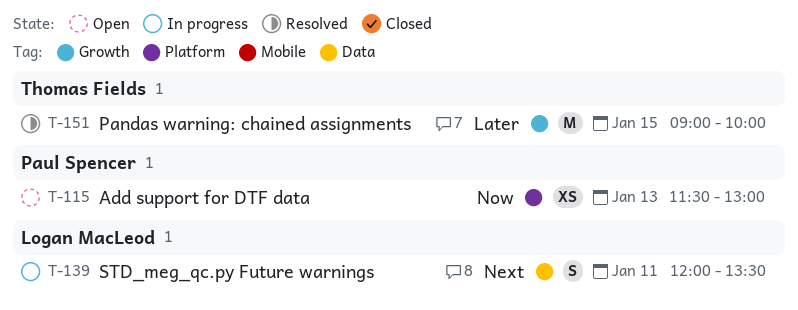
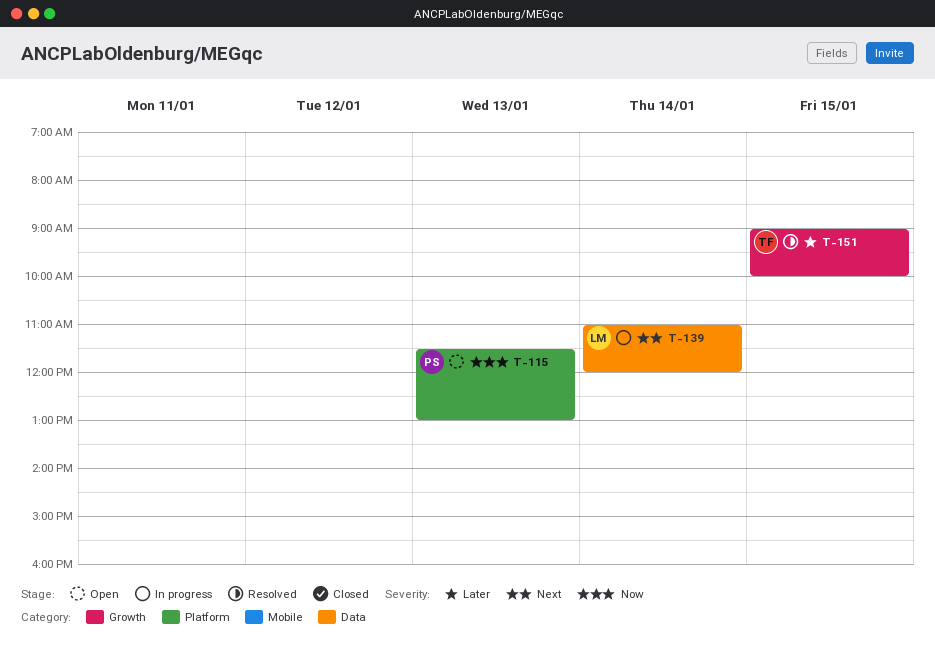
T-139, day: Jan 11 -> Jan 14
T-139, begins: 12:00 -> 11:00
T-139, ends: 13:30 -> 12:00

